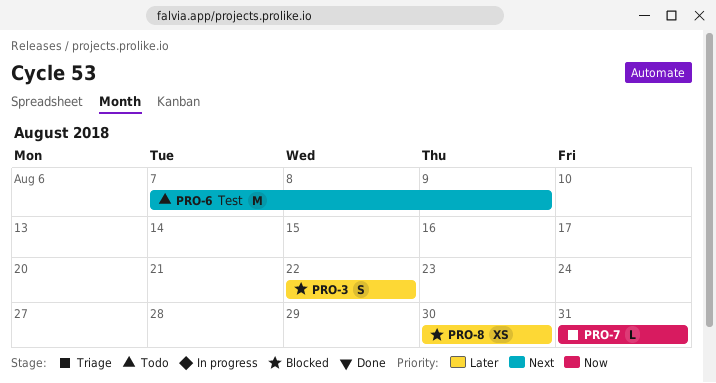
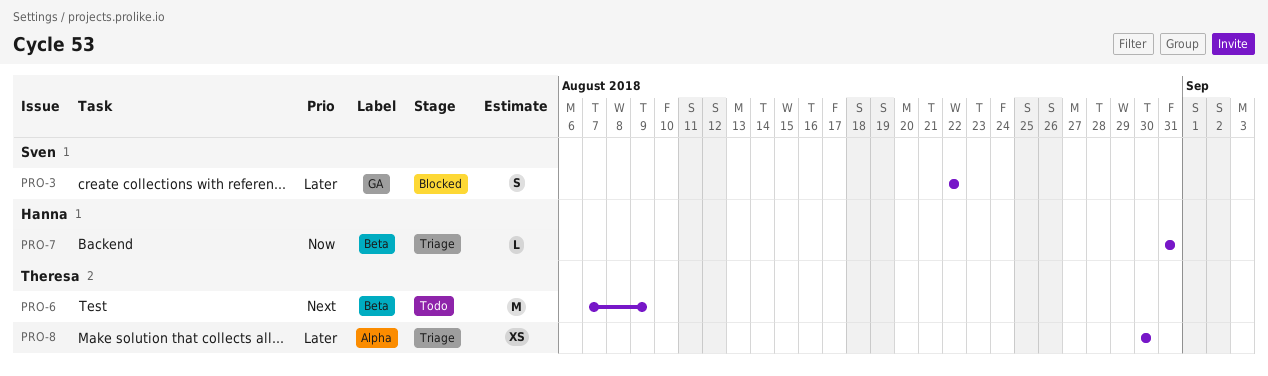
PRO-8, status: Blocked -> Triage

